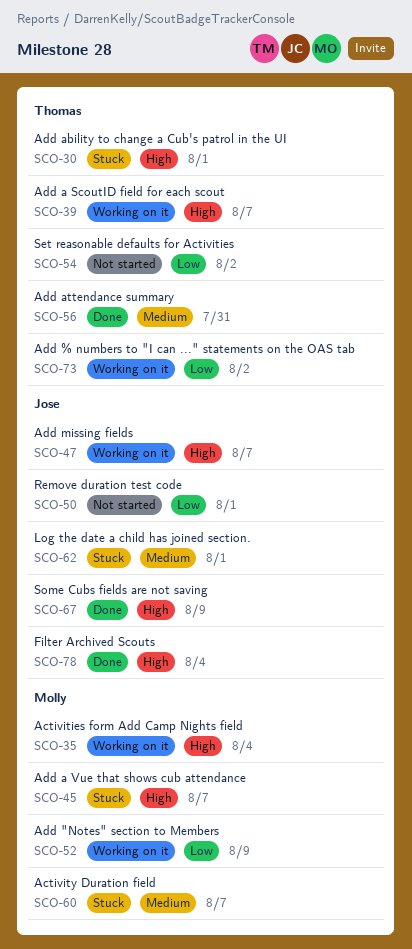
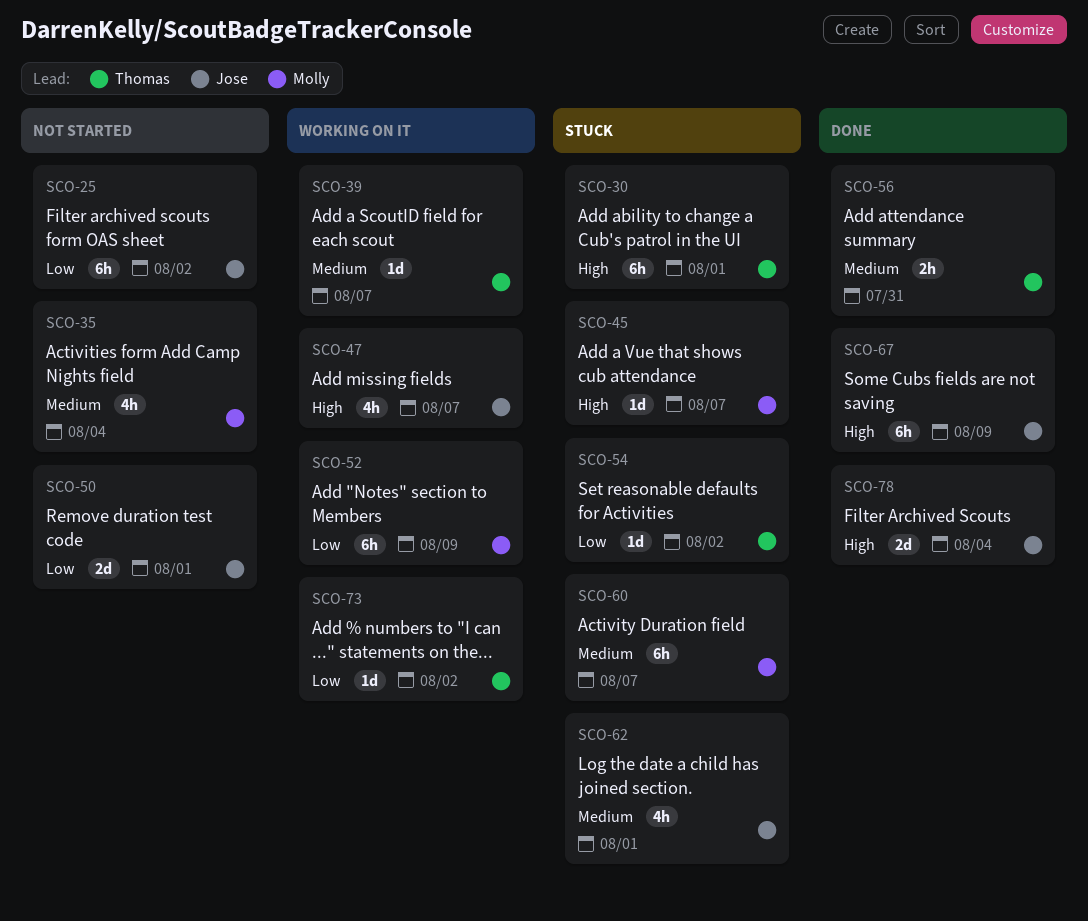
SCO-25: none -> present
SCO-35, status: Working on it -> Not started
SCO-35, priority: High -> Medium
SCO-39, priority: High -> Medium
SCO-54, status: Not started -> Stuck

